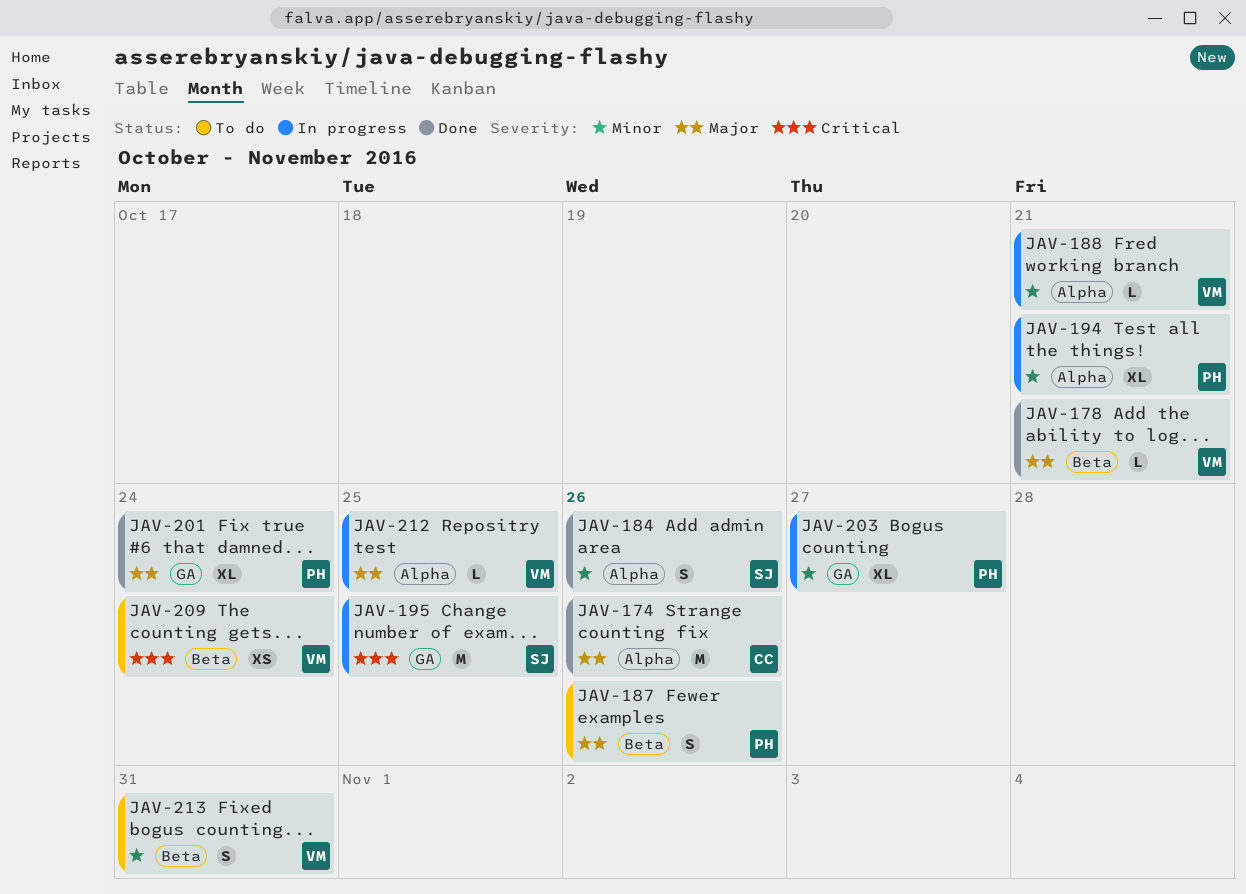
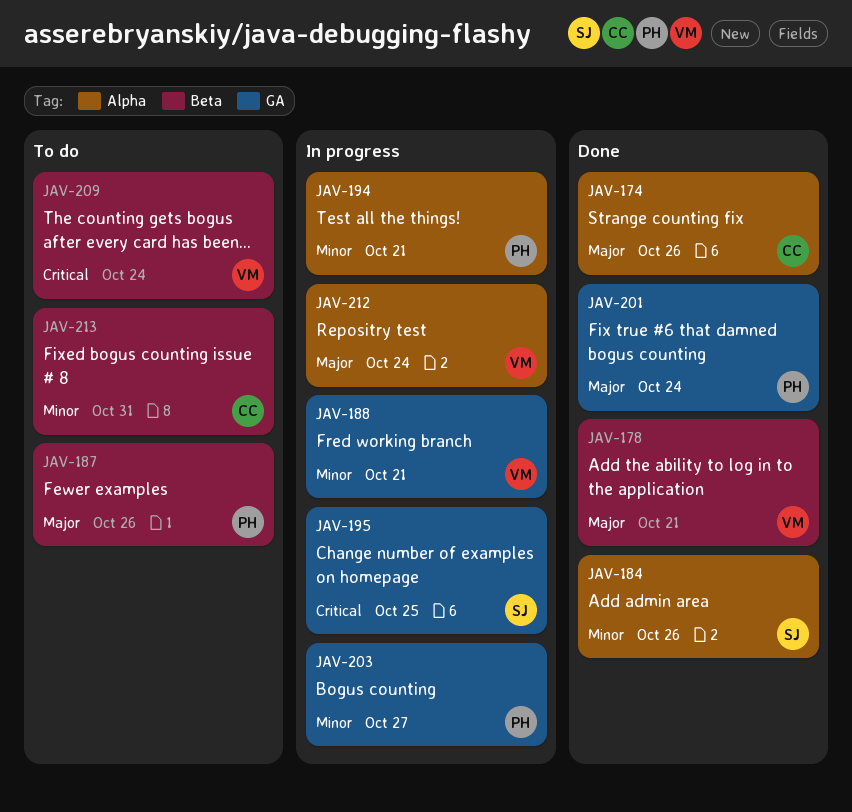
JAV-188, label: Alpha -> GA
JAV-212, due: Oct 25 -> Oct 24
JAV-213, owner: VM -> CC

